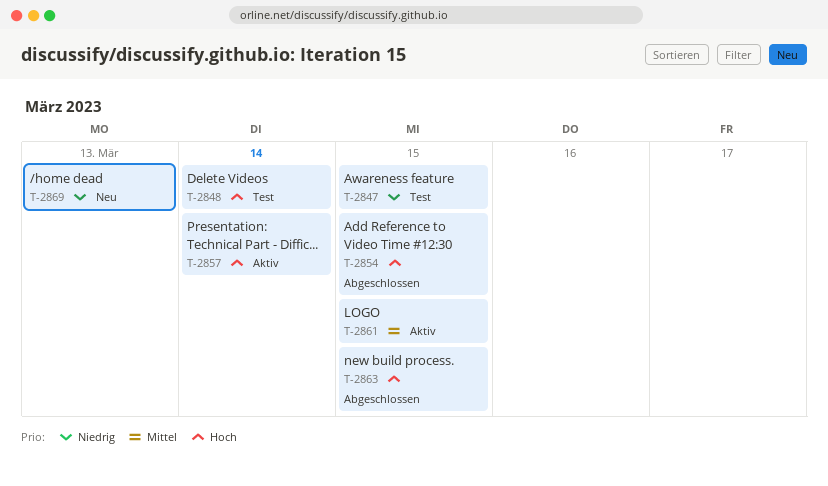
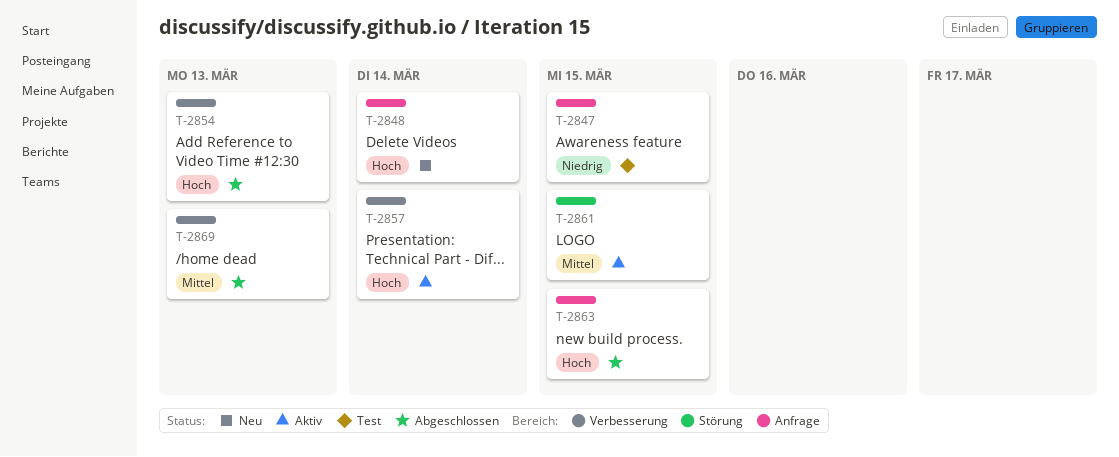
T-2848, status: Test -> Neu
T-2854, due: Mar 15 -> Mar 13
T-2869, status: Neu -> Abgeschlossen
T-2869, priority: Niedrig -> Mittel

